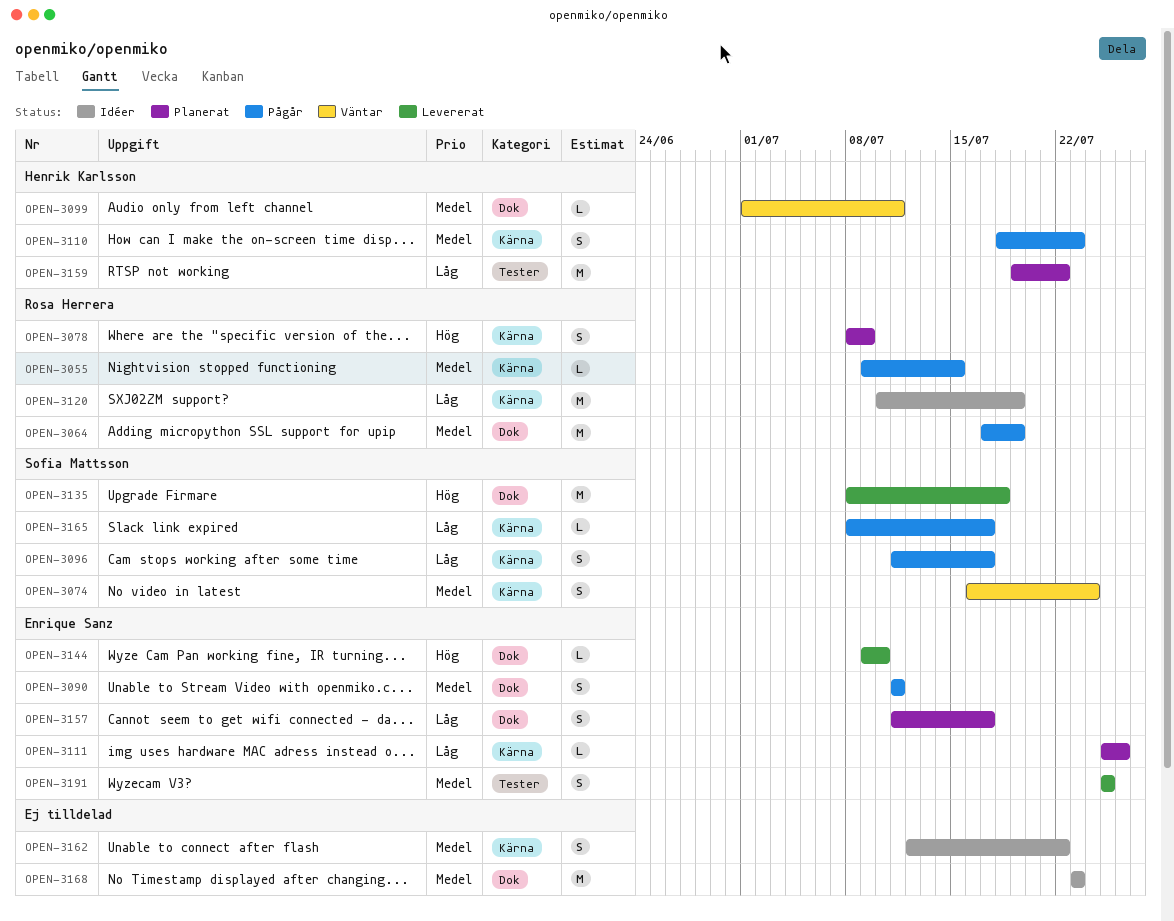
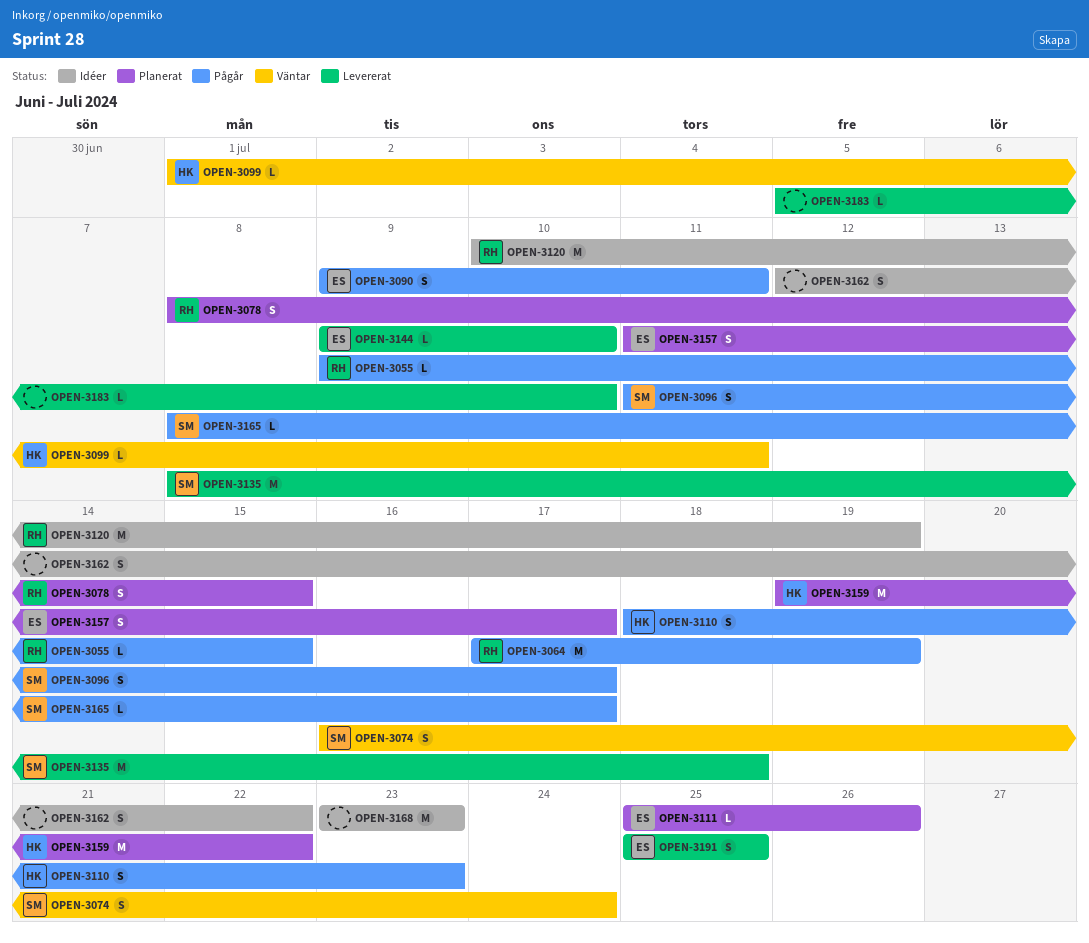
OPEN-3078, due: Jul 9 -> Jul 15
OPEN-3090, start: Jul 11 -> Jul 9
OPEN-3183: none -> present

